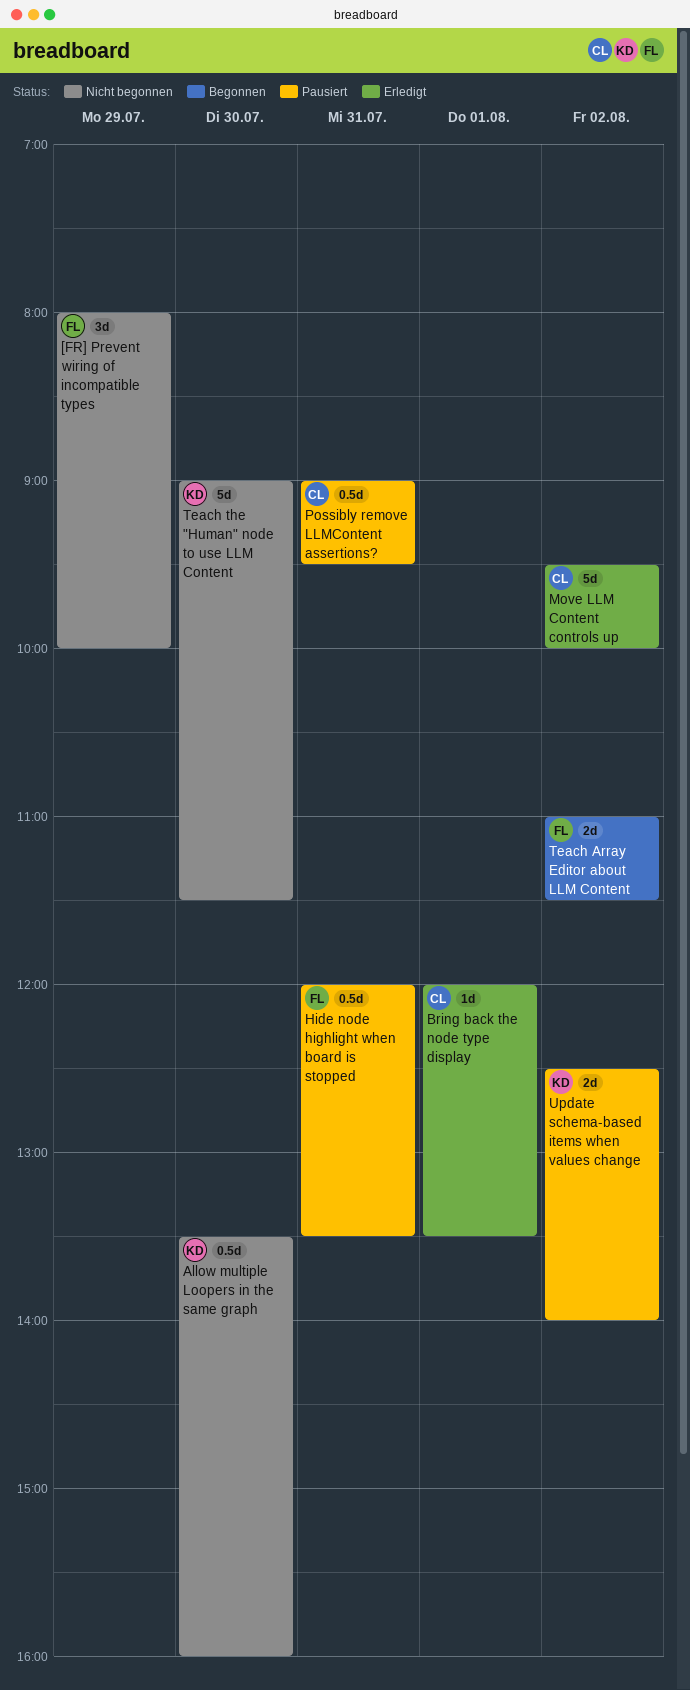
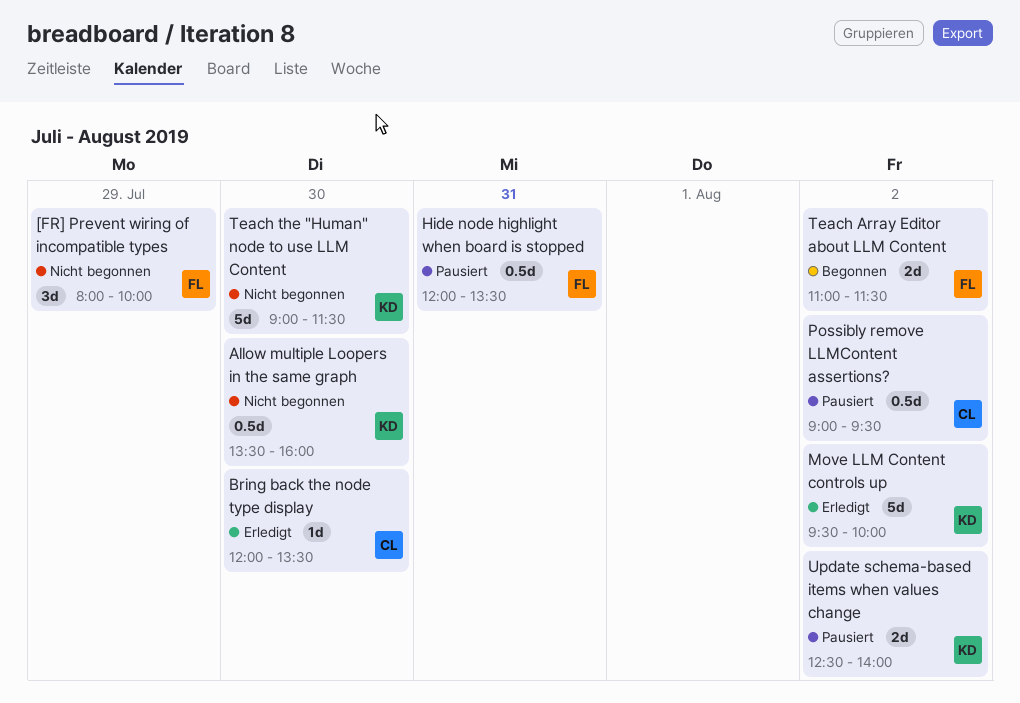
Bring back the node type display, day: Aug 1 -> Jul 30
Move LLM Content controls up, owner: CL -> KD
Possibly remove LLMContent assertions?, day: Jul 31 -> Aug 2

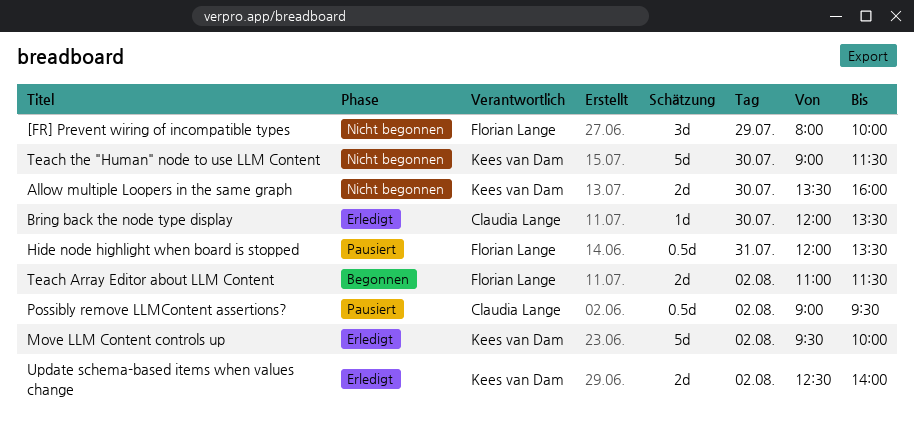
Allow multiple Loopers in the same graph, estimate: 0.5d -> 2d
Update schema-based items when values change, status: Pausiert -> Erledigt

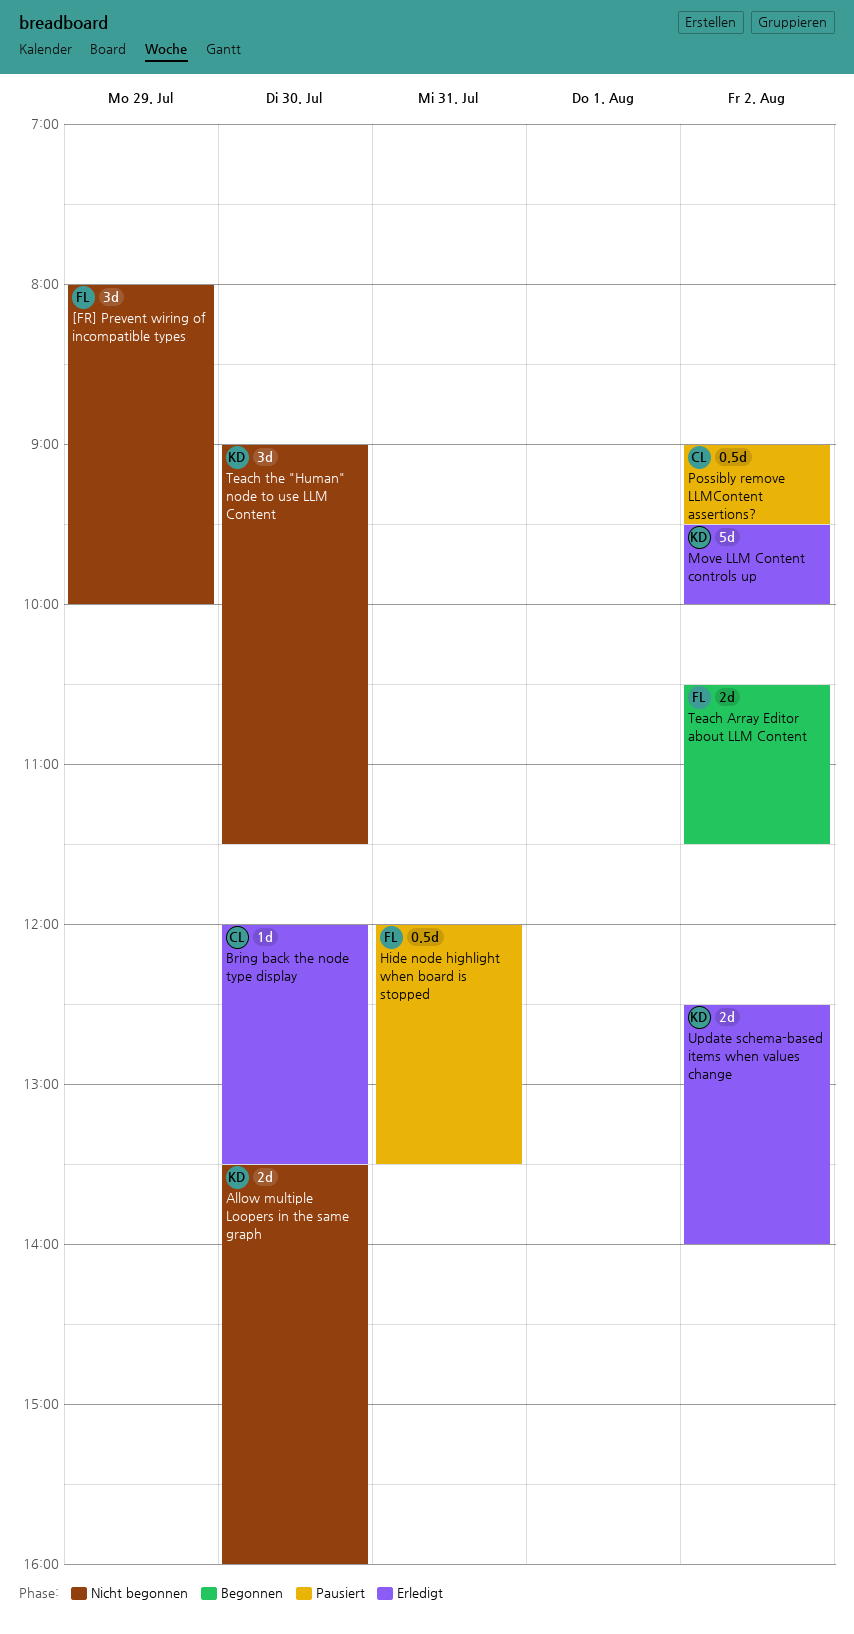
Teach Array Editor about LLM Content, begins: 11:00 -> 10:30
Teach the "Human" node to use LLM Content, estimate: 5d -> 3d

